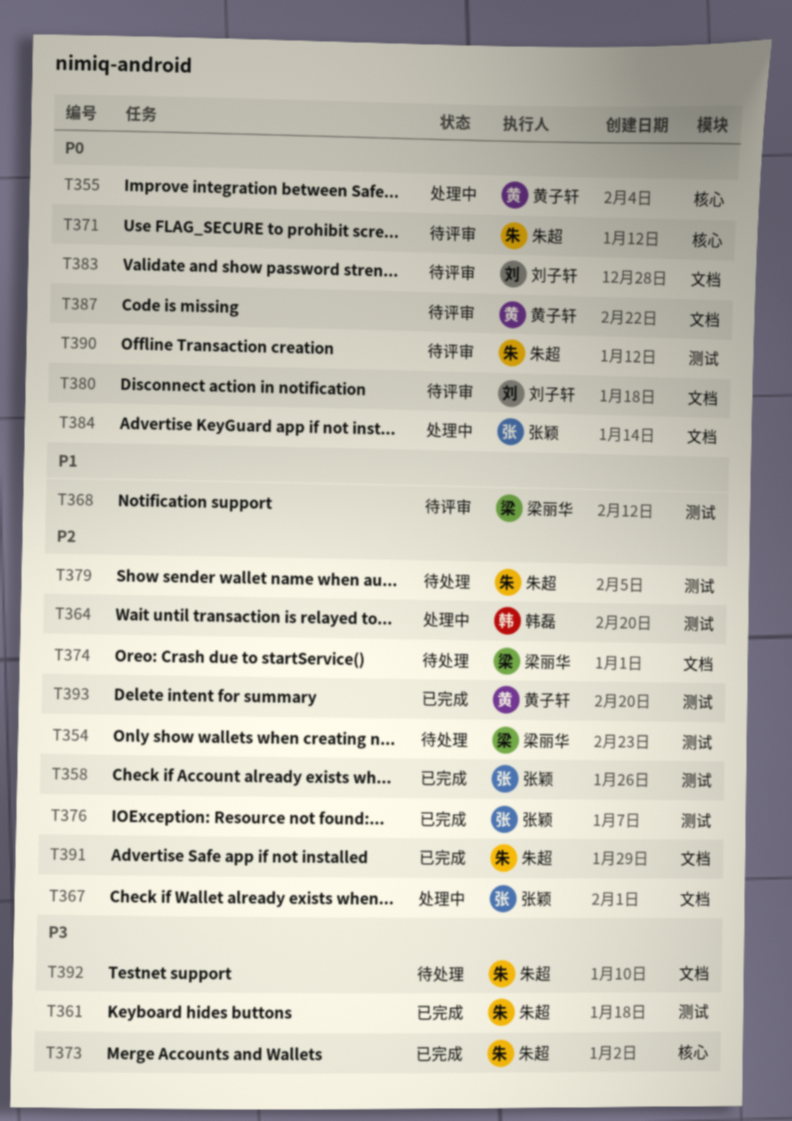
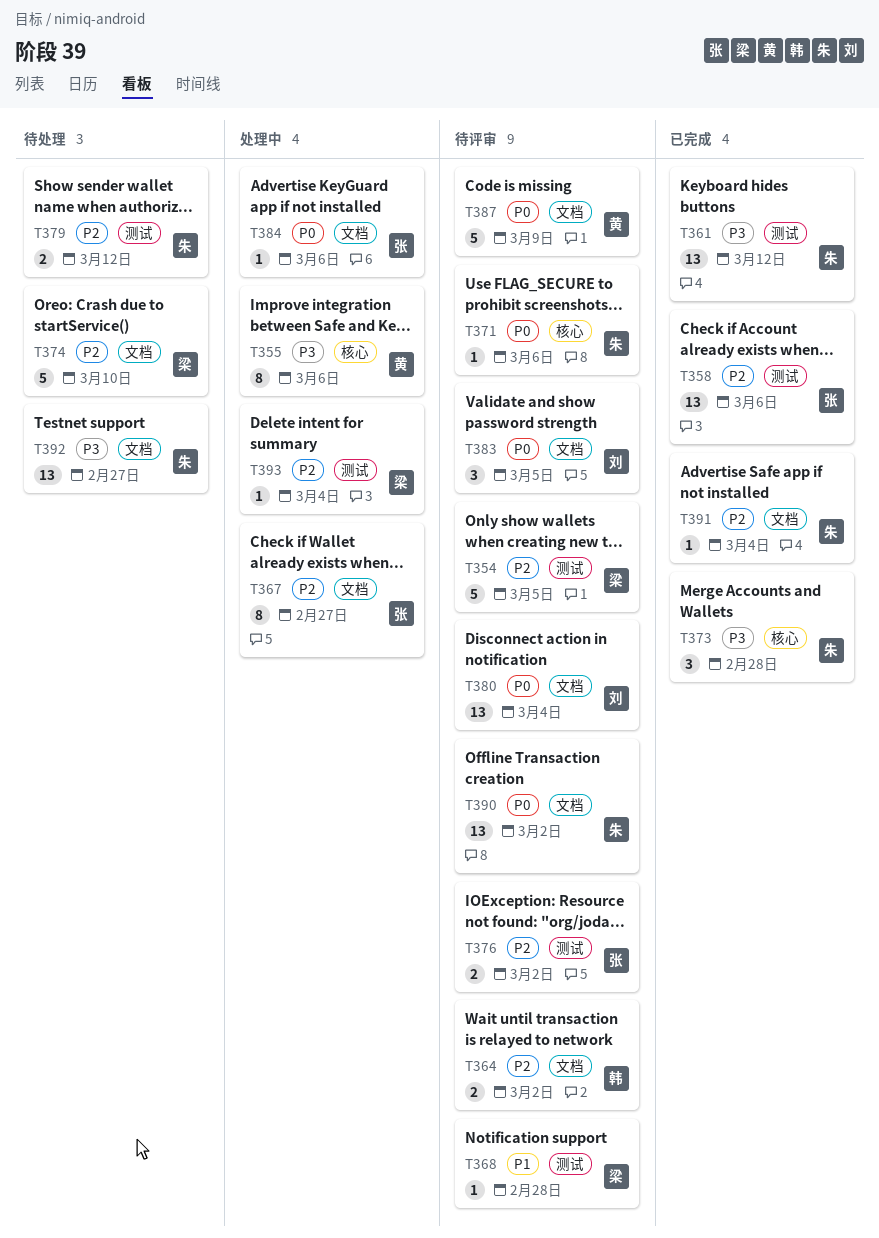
T354, status: 待处理 -> 待评审
T355, priority: P0 -> P3
T364, status: 处理中 -> 待评审
T364, label: 测试 -> 文档
T376, status: 已完成 -> 待评审
T390, label: 测试 -> 文档
T393, status: 已完成 -> 处理中
T393, owner: 黄子轩 -> 梁丽华

